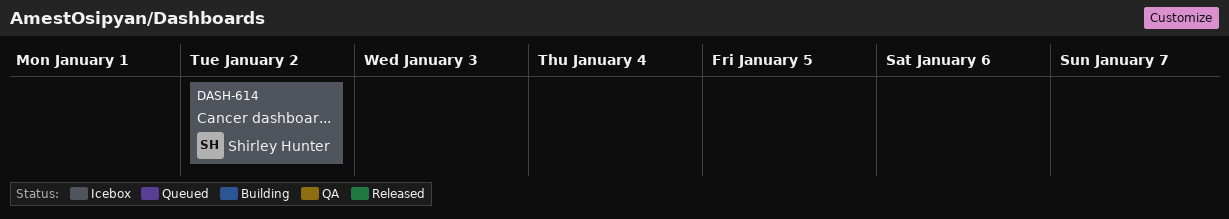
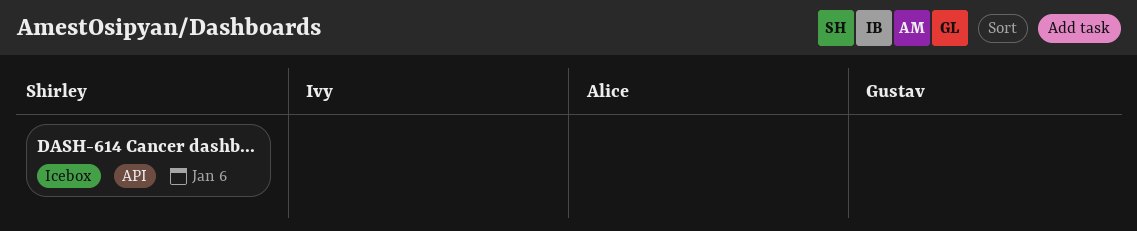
DASH-614, due: Jan 2 -> Jan 6

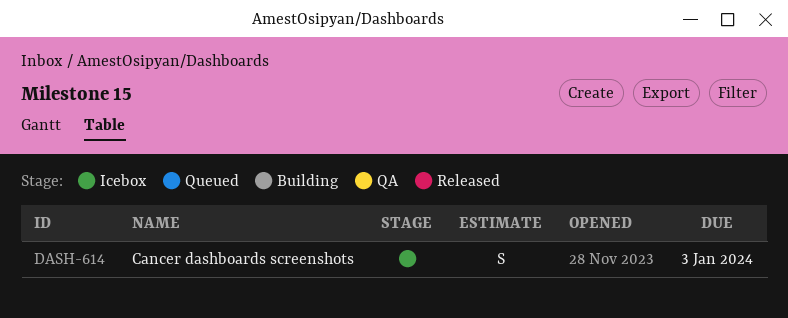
DASH-614, due: Jan 6 -> Jan 3

